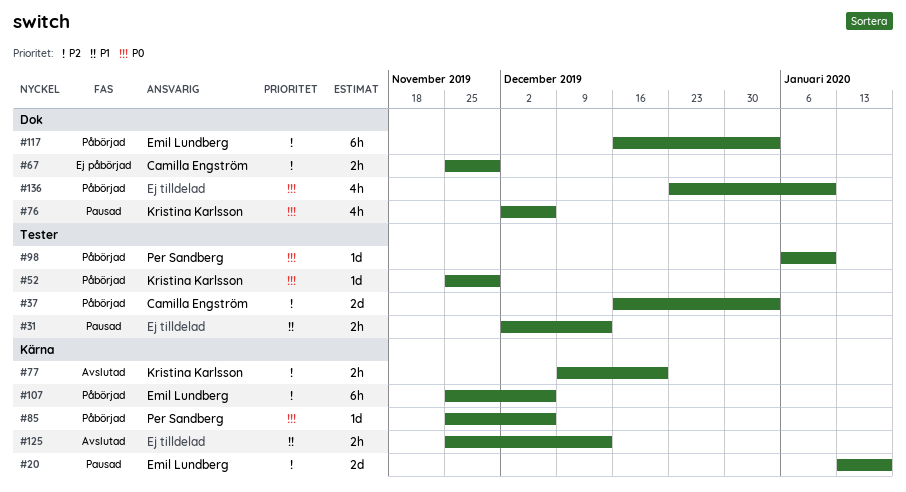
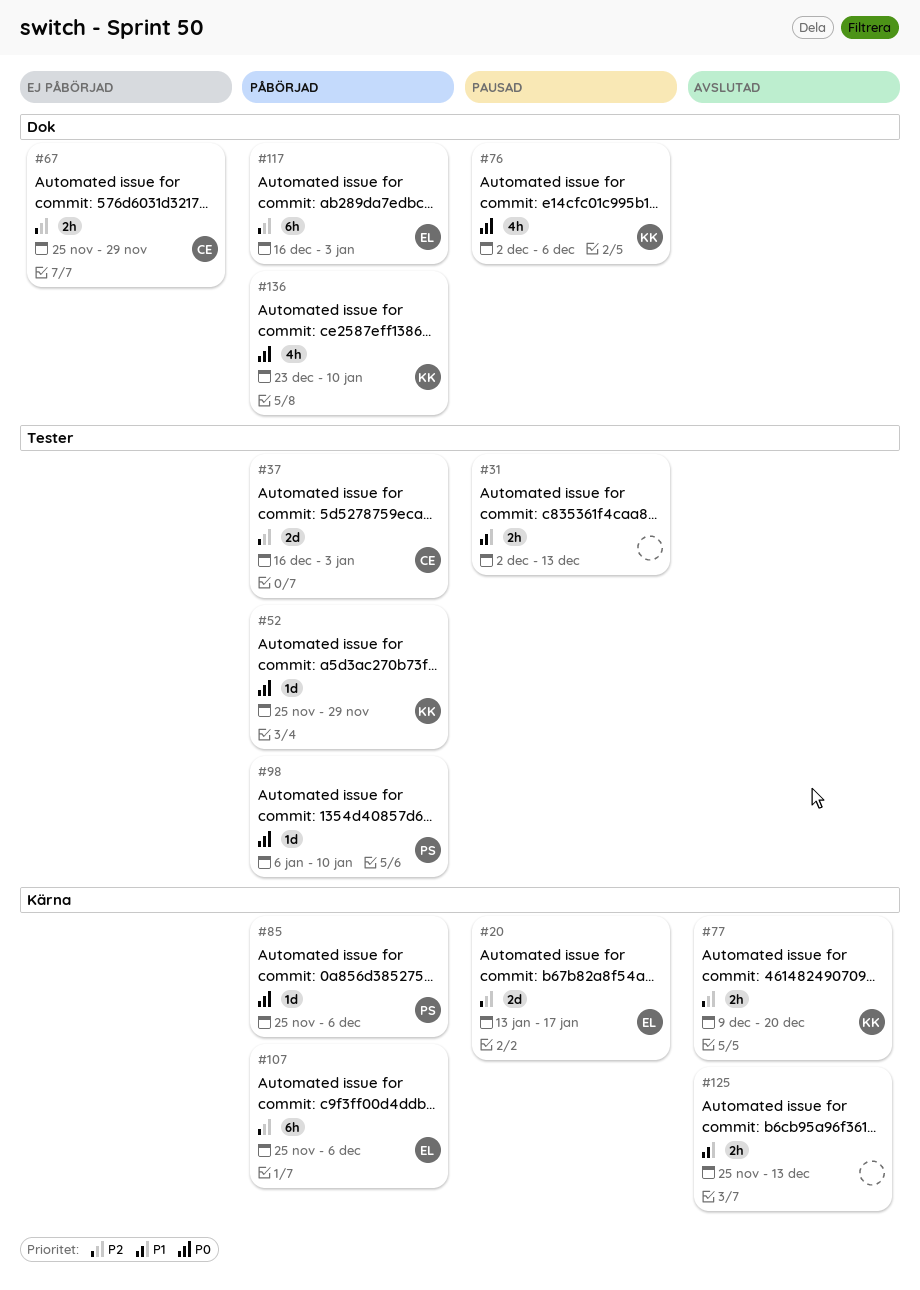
#136, owner: none -> Kristina Karlsson

